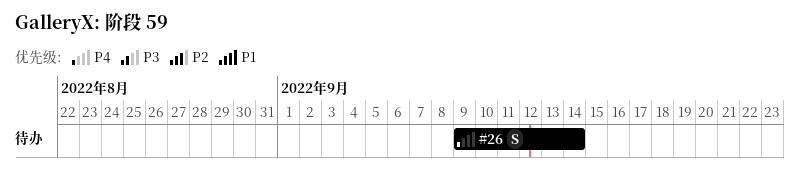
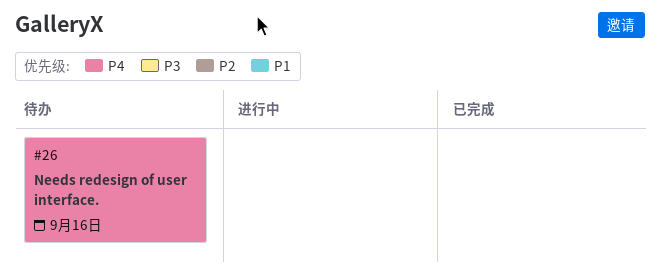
#26, due: Sep 14 -> Sep 16

